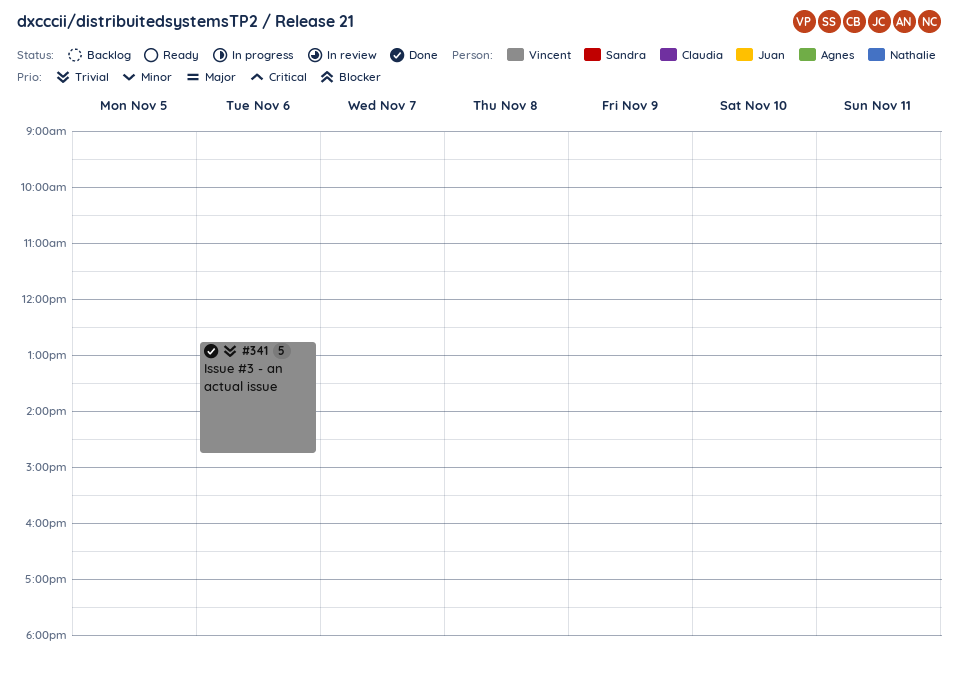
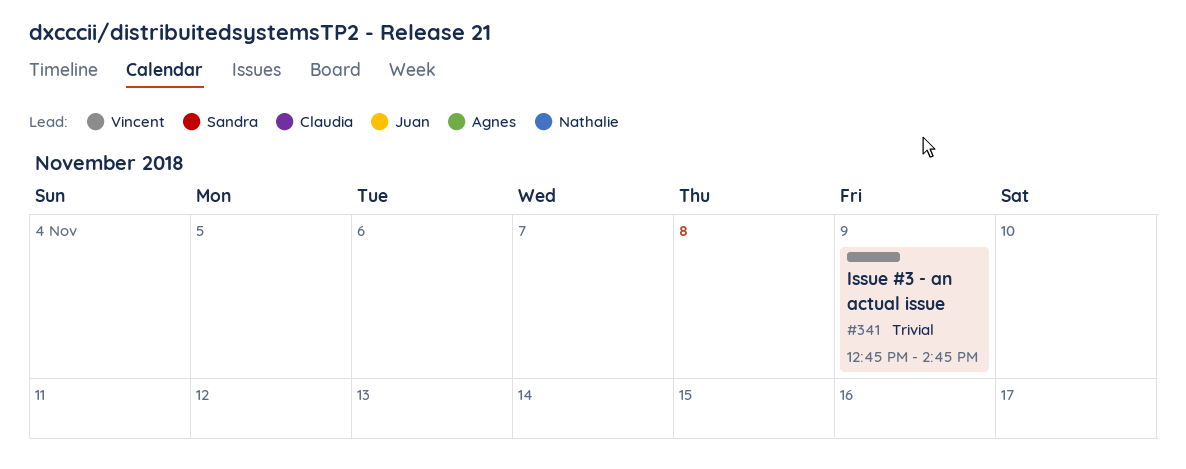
#341, day: Nov 6 -> Nov 9

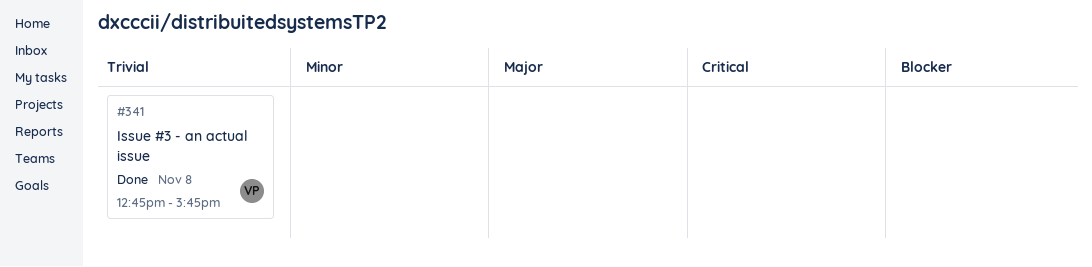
#341, day: Nov 9 -> Nov 8
#341, ends: 14:45 -> 15:45

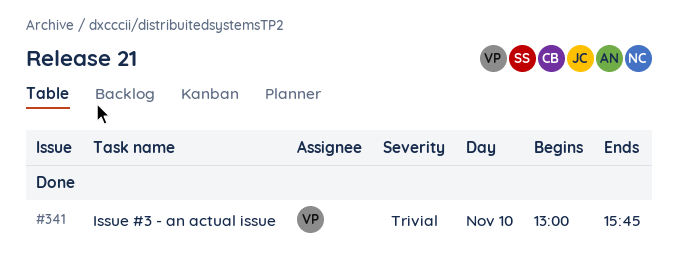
#341, day: Nov 8 -> Nov 10
#341, begins: 12:45 -> 13:00

